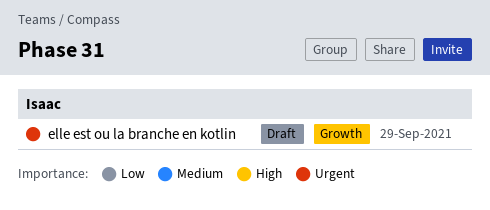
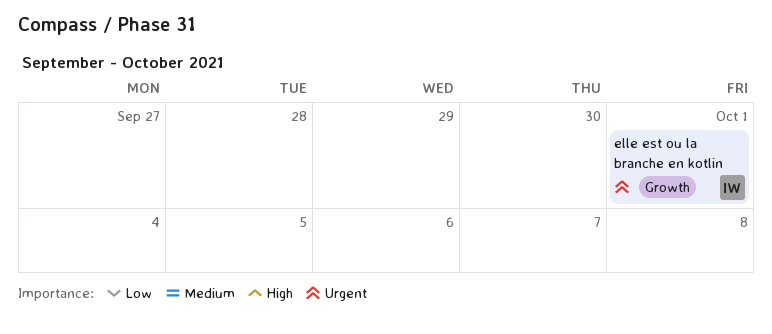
elle est ou la branche en kotlin, due: Sep 29 -> Oct 1

